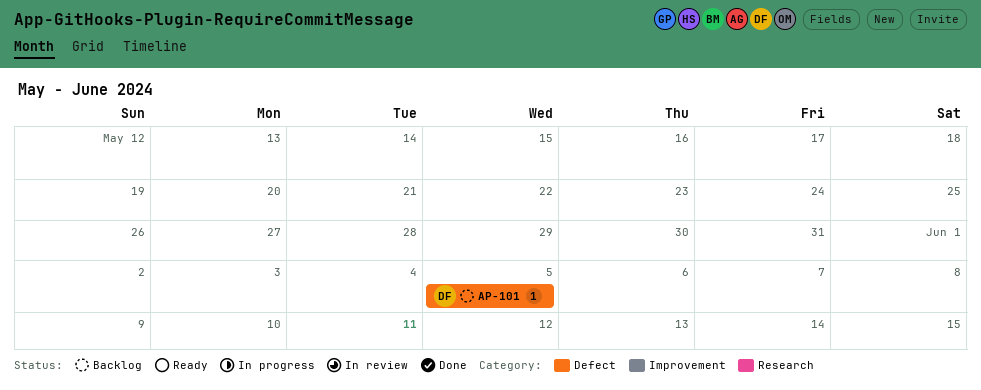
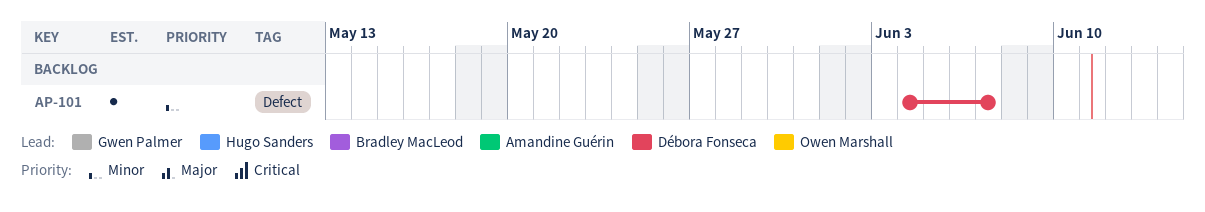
AP-101, start: Jun 5 -> Jun 4
AP-101, due: Jun 5 -> Jun 7

